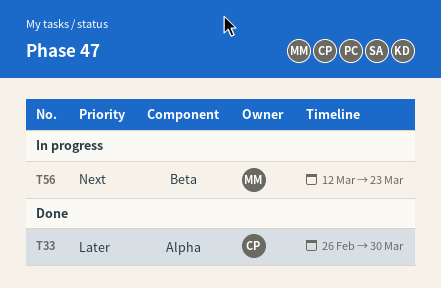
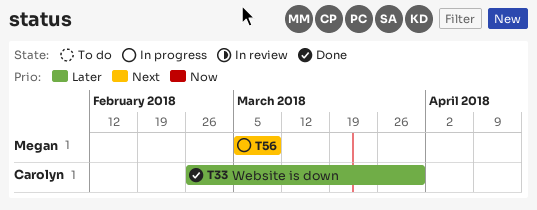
T56, start: Mar 12 -> Mar 5
T56, due: Mar 23 -> Mar 9

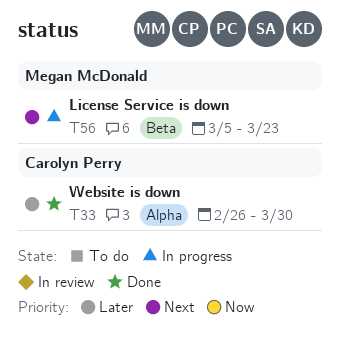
T56, due: Mar 9 -> Mar 23

